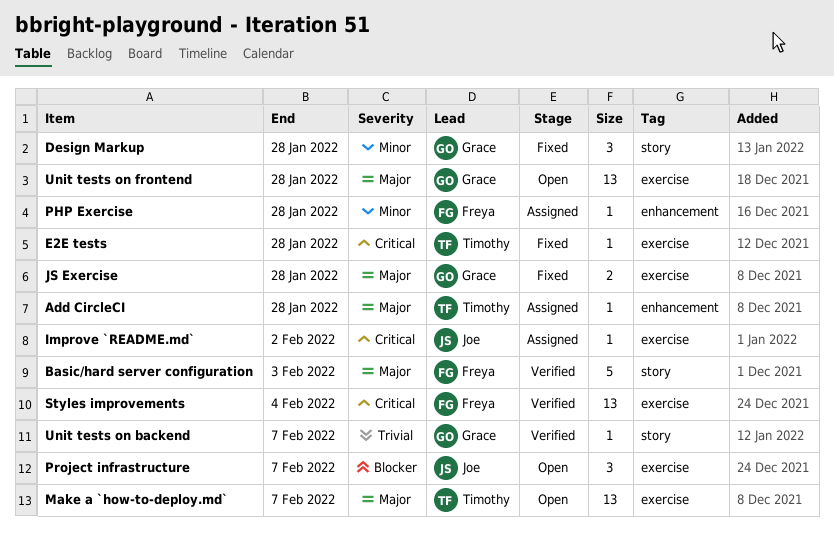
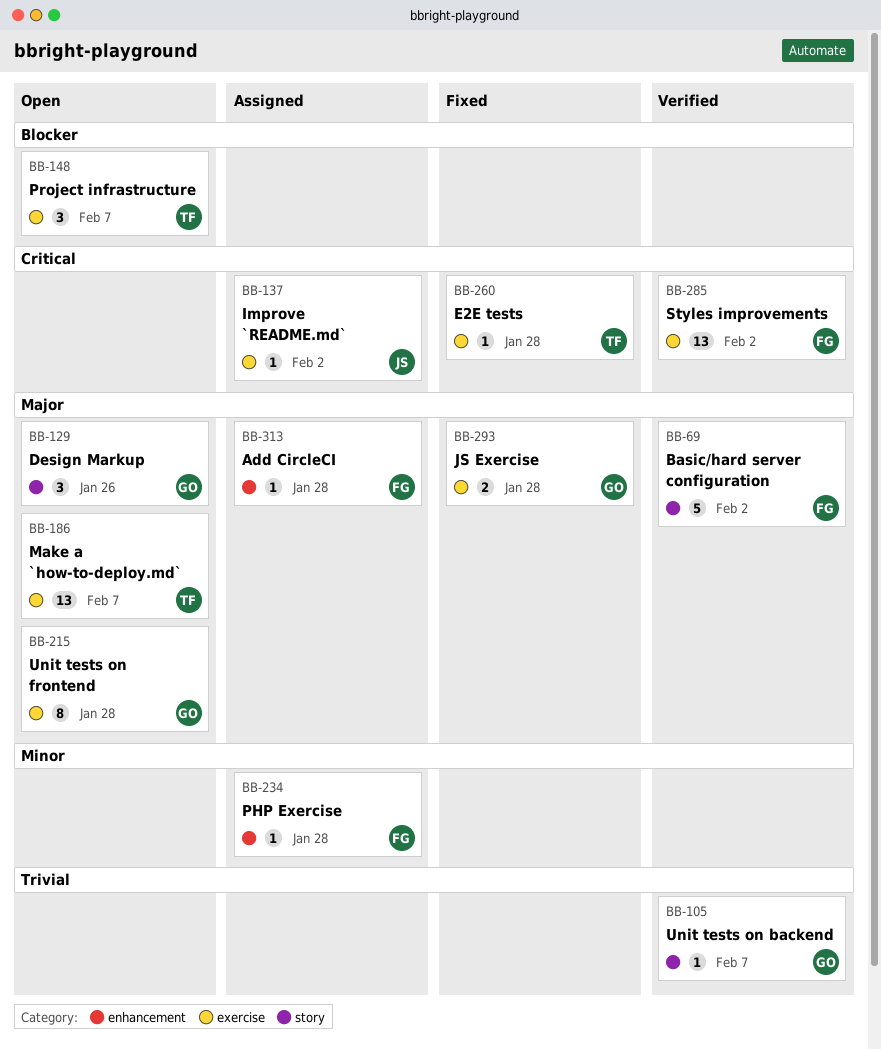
Add CircleCI, owner: Timothy -> Freya
Basic/hard server configuration, due: Feb 3 -> Feb 2
Design Markup, status: Fixed -> Open
Design Markup, priority: Minor -> Major
Design Markup, due: Jan 28 -> Jan 26
Project infrastructure, owner: Joe -> Timothy
Styles improvements, due: Feb 4 -> Feb 2
Unit tests on frontend, estimate: 13 -> 8

